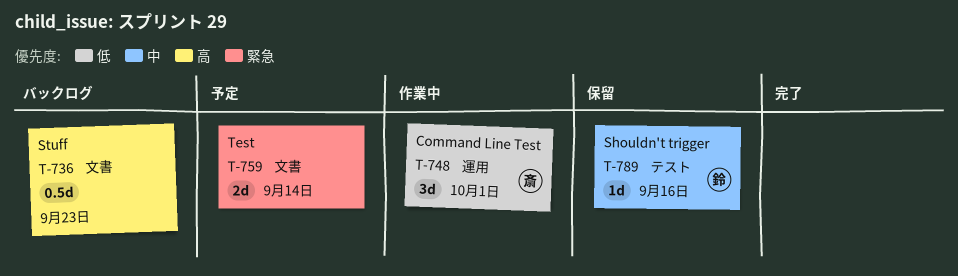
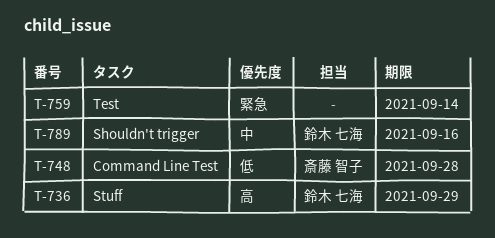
T-736, owner: none -> 鈴木 七海
T-736, due: Sep 23 -> Sep 29
T-748, due: Oct 1 -> Sep 28

